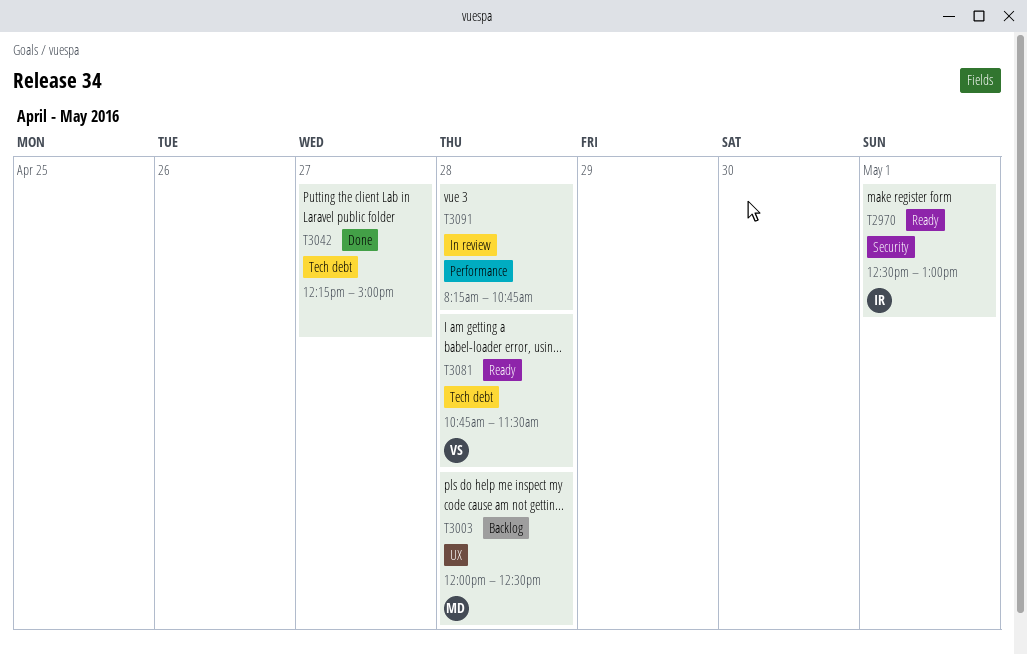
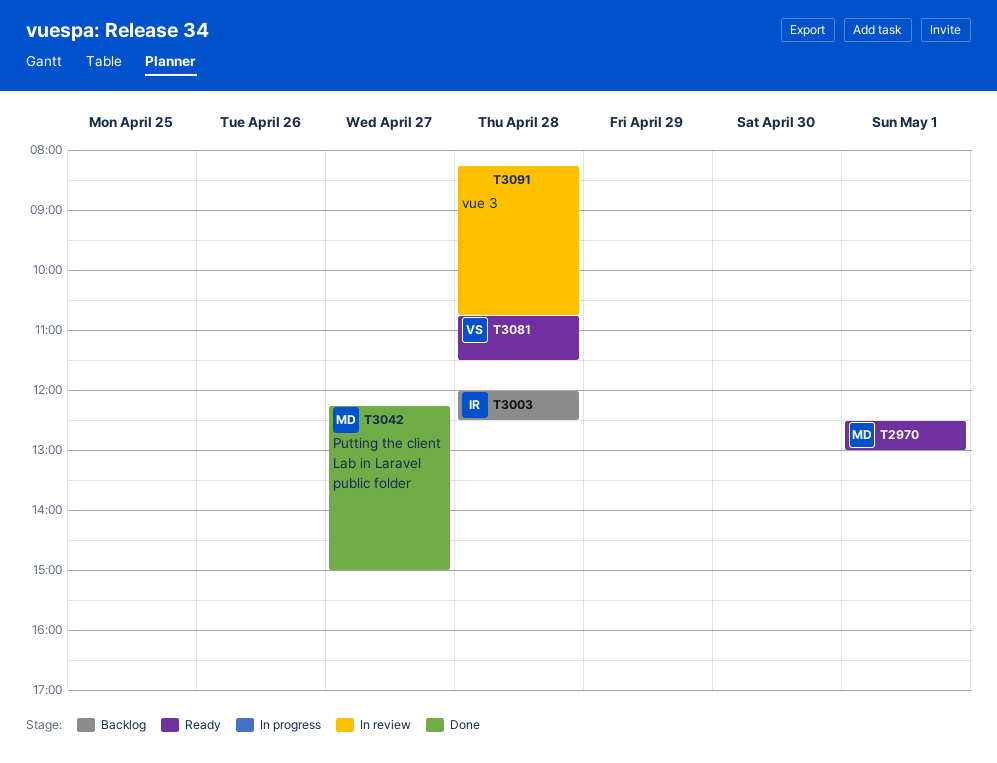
T2970, owner: IR -> MD
T3003, owner: MD -> IR
T3042, owner: none -> MD

